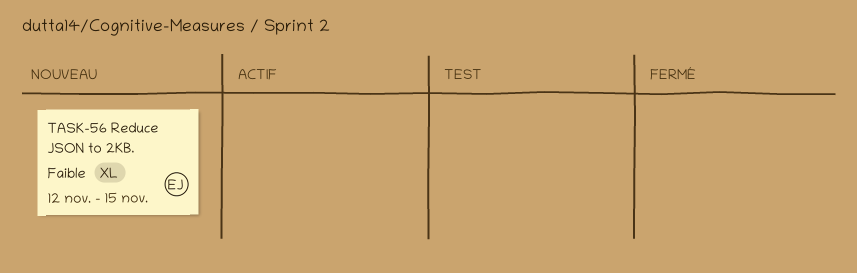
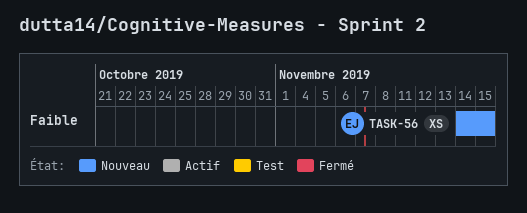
TASK-56, estimate: XL -> XS
TASK-56, start: Nov 12 -> Nov 14

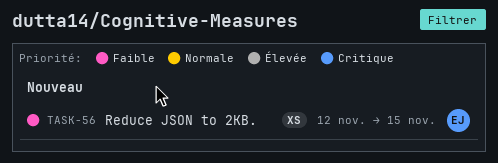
TASK-56, start: Nov 14 -> Nov 12

